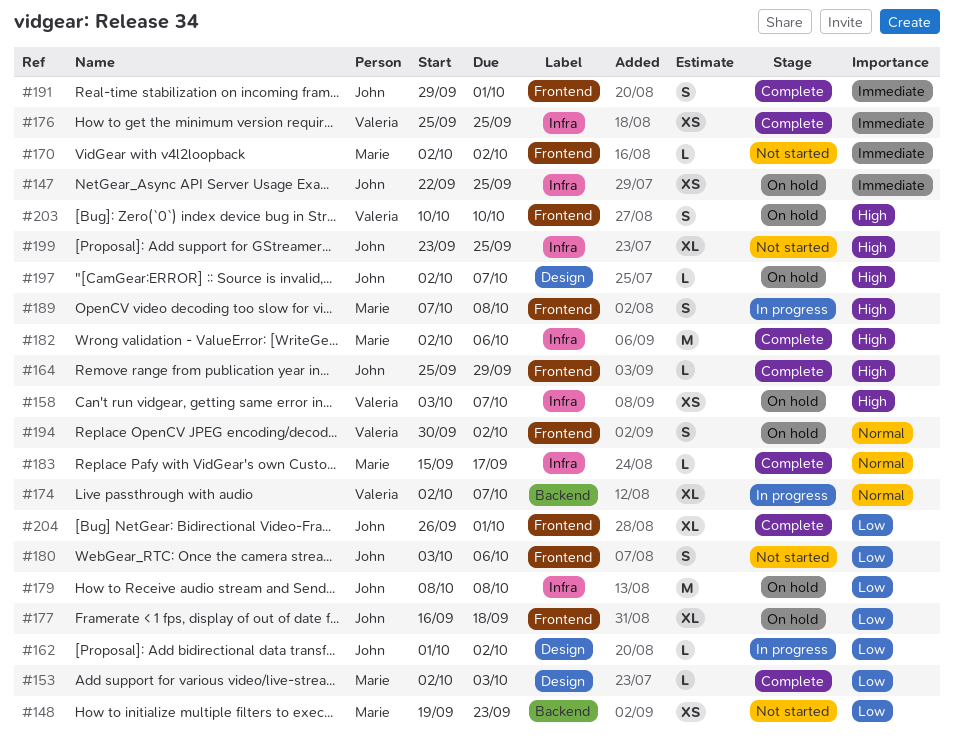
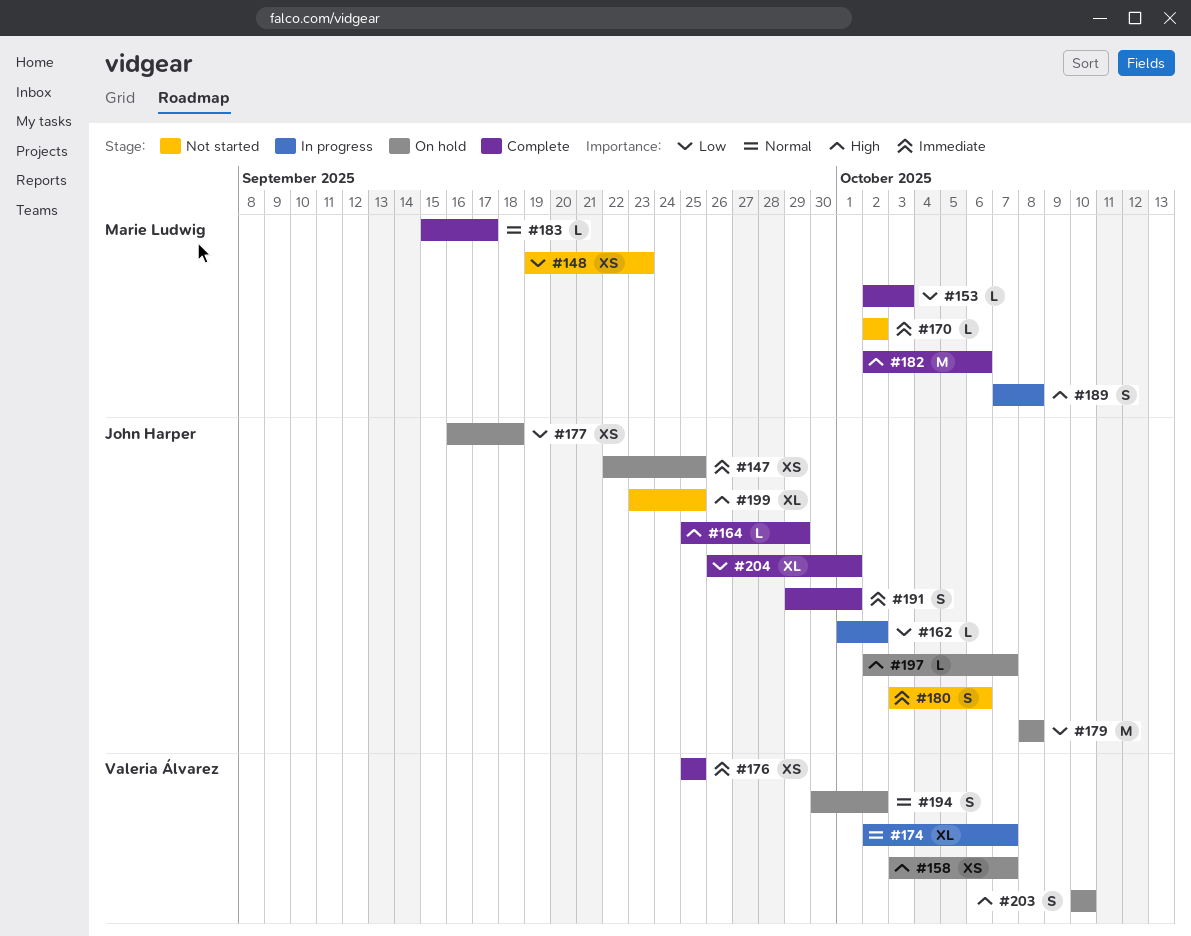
#177, estimate: XL -> XS
#180, priority: Low -> Immediate

